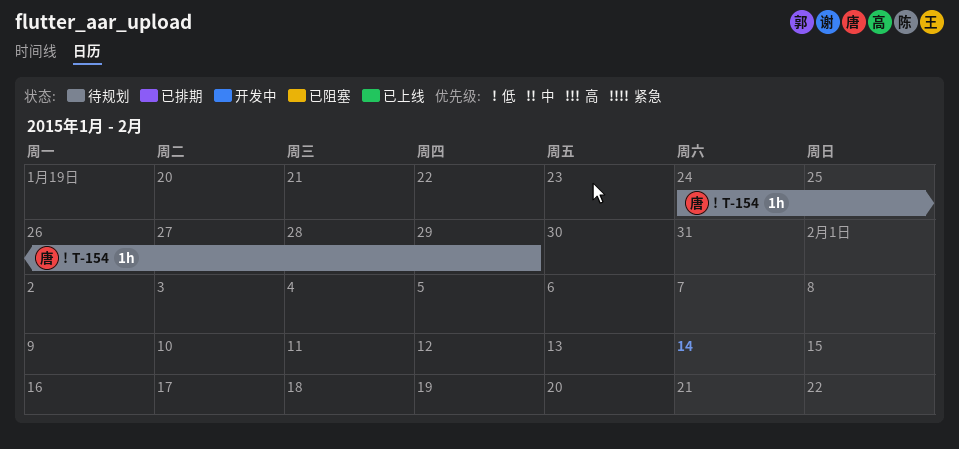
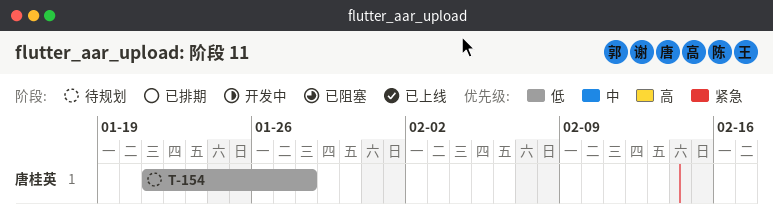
T-154, start: Jan 24 -> Jan 21
T-154, due: Jan 29 -> Jan 28

